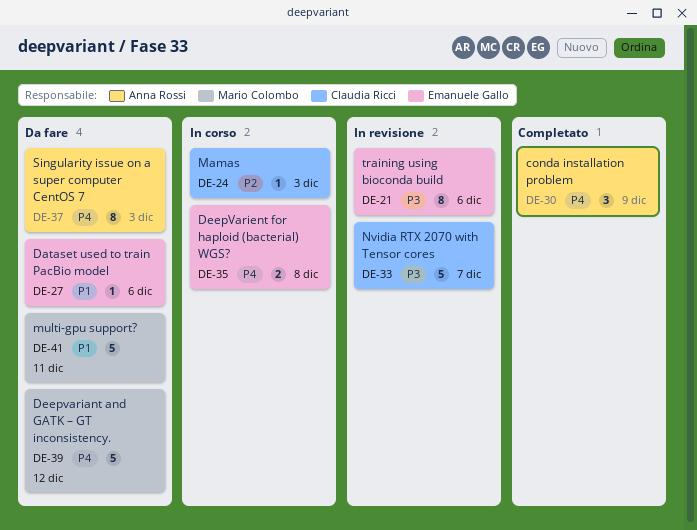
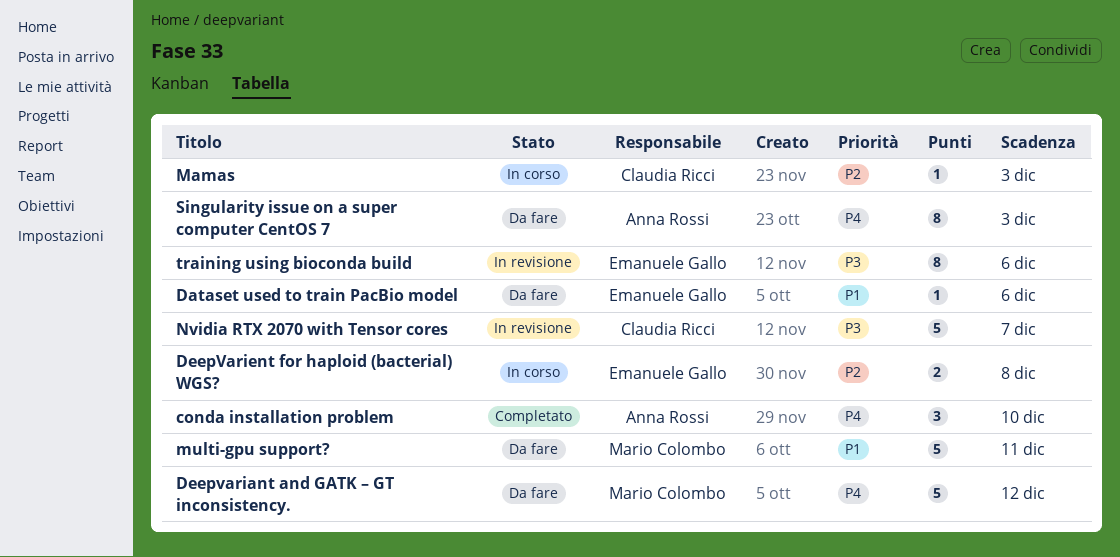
conda installation problem, due: Dec 9 -> Dec 10
DeepVarient for haploid (bacterial) WGS?, priority: P4 -> P2

